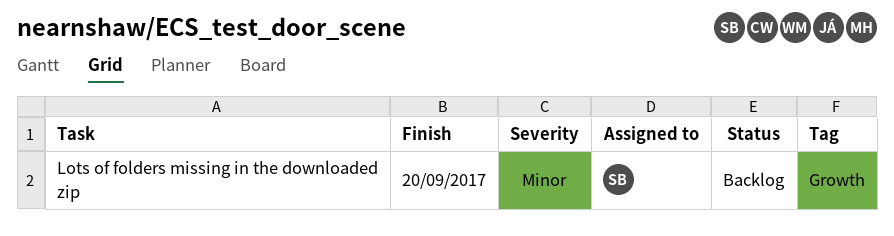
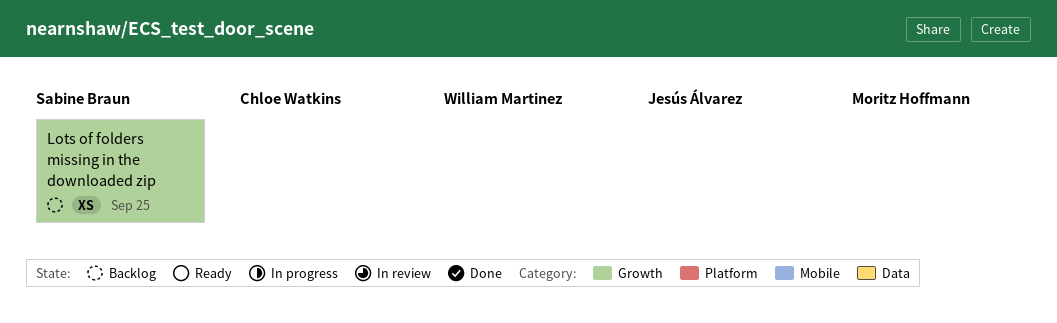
Lots of folders missing in the downloaded zip, due: Sep 20 -> Sep 25

